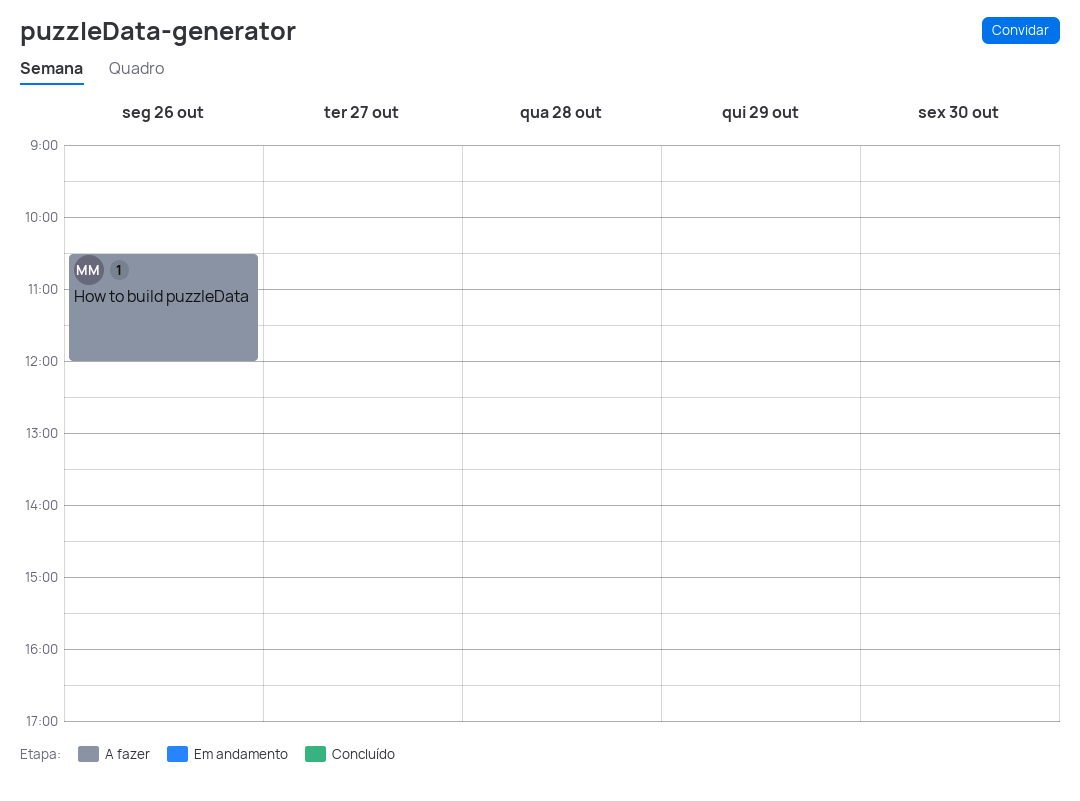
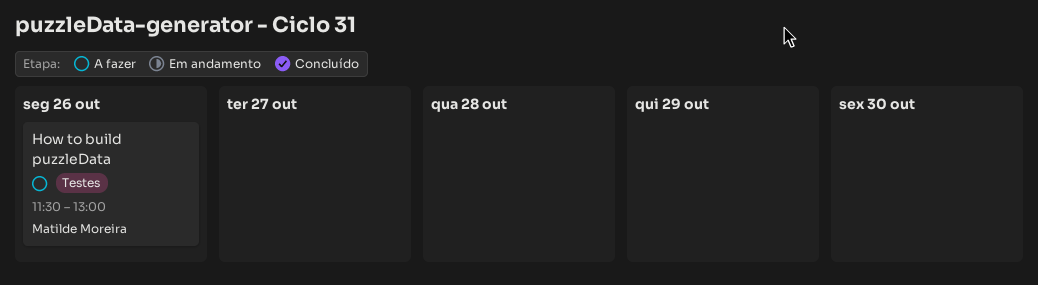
How to build puzzleData, begins: 10:30 -> 11:30
How to build puzzleData, ends: 12:00 -> 13:00

